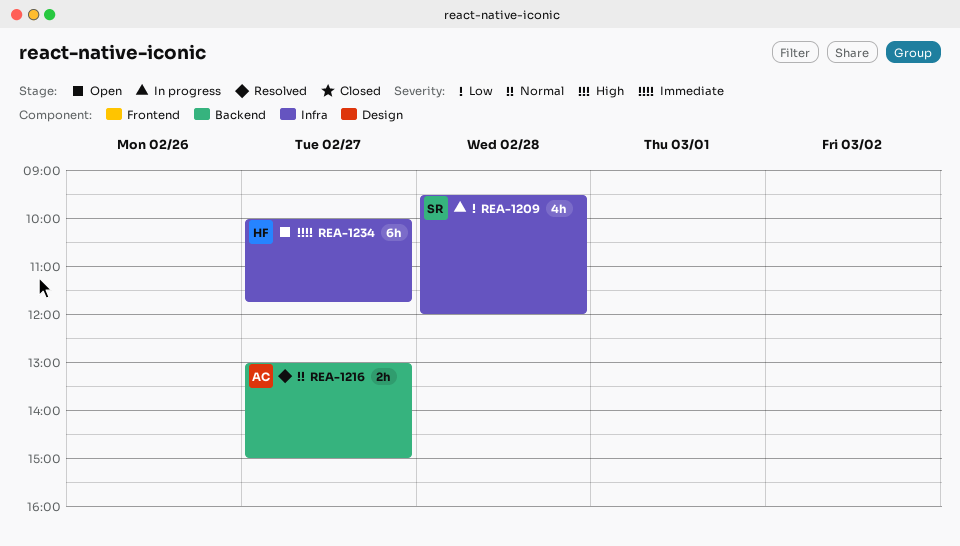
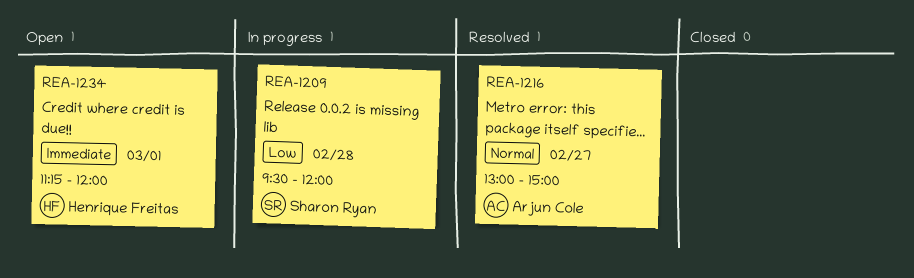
REA-1234, day: Feb 27 -> Mar 1
REA-1234, begins: 10:00 -> 11:15
REA-1234, ends: 11:45 -> 12:00

